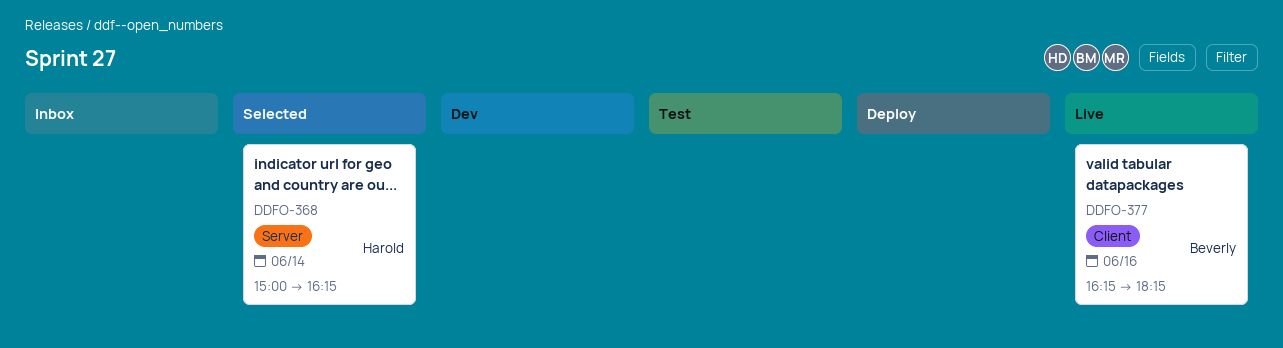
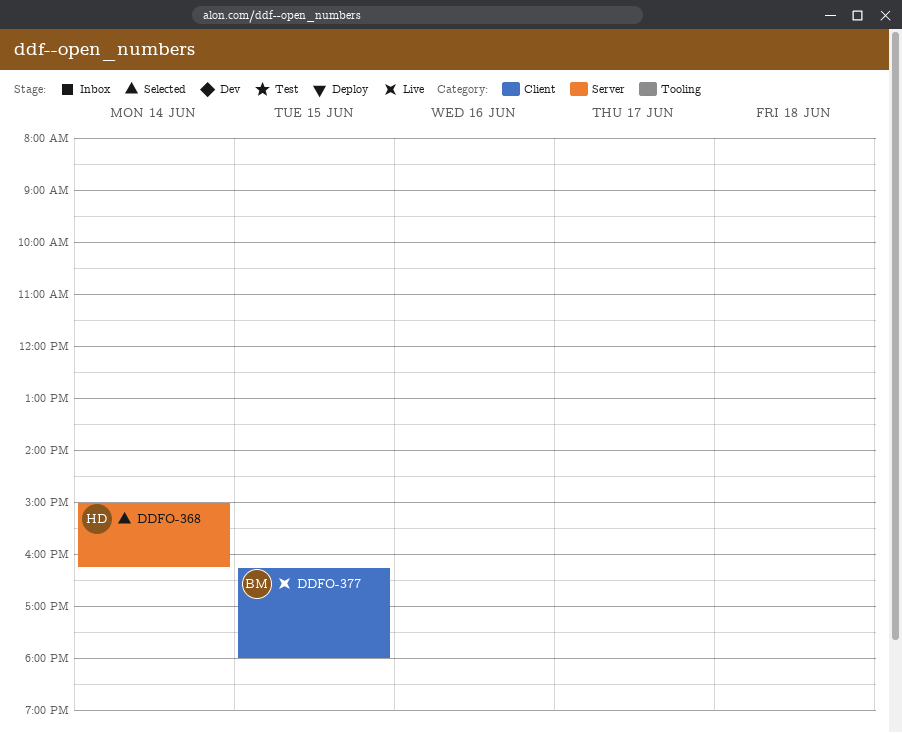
DDFO-377, day: Jun 16 -> Jun 15
DDFO-377, ends: 18:15 -> 18:00

